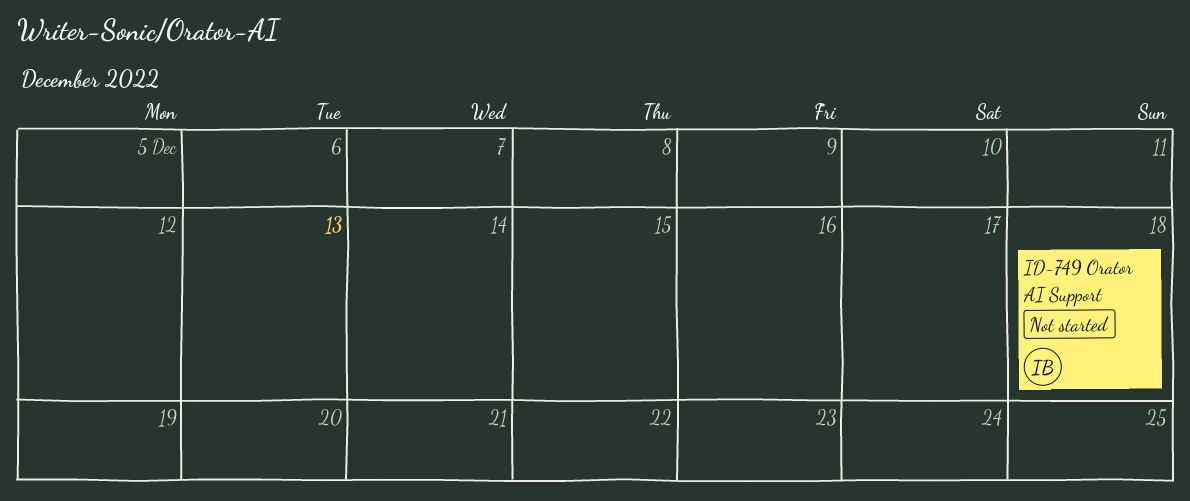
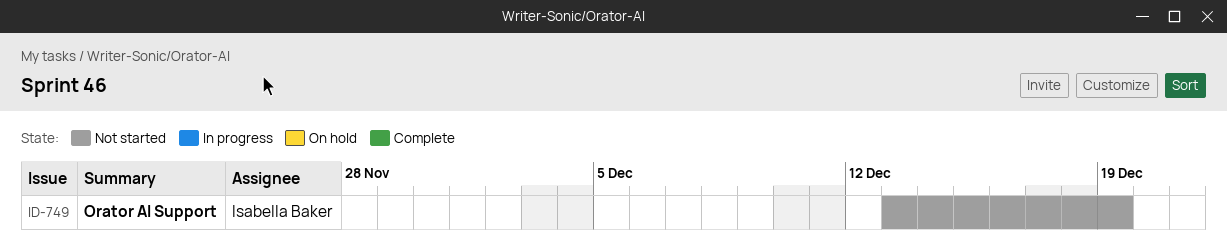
ID-749, due: Dec 18 -> Dec 19

